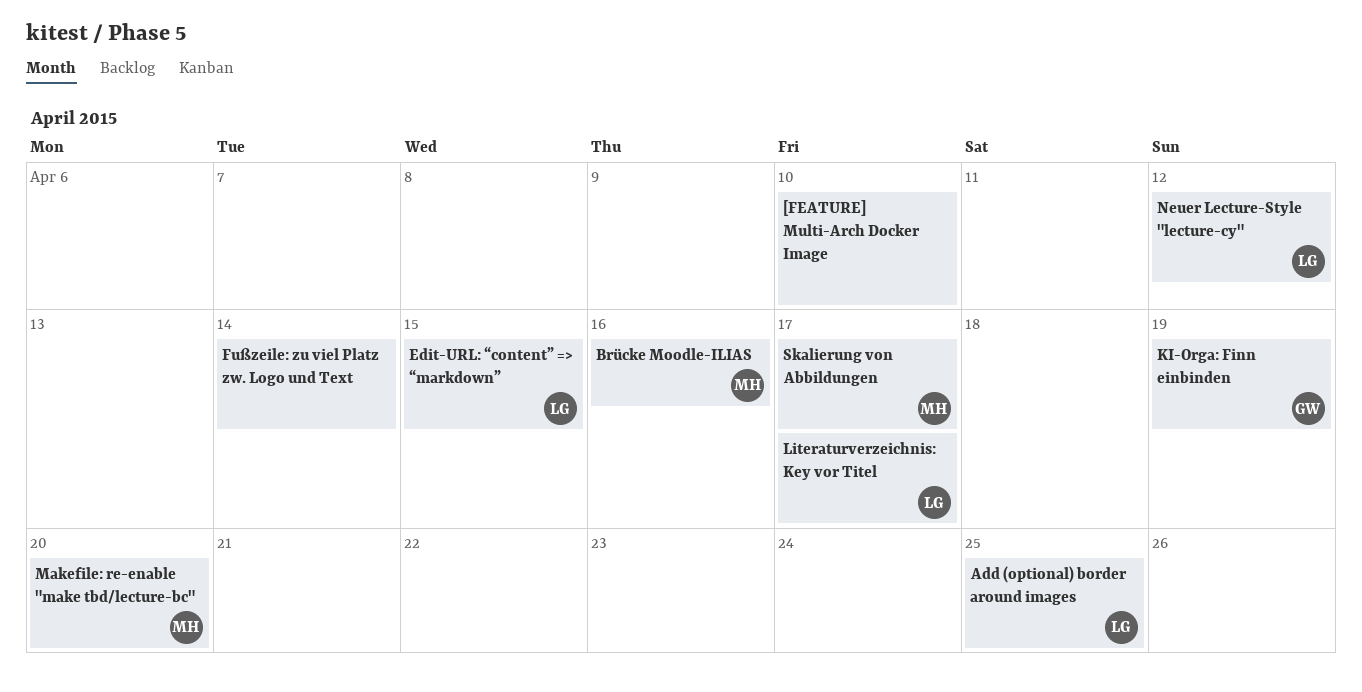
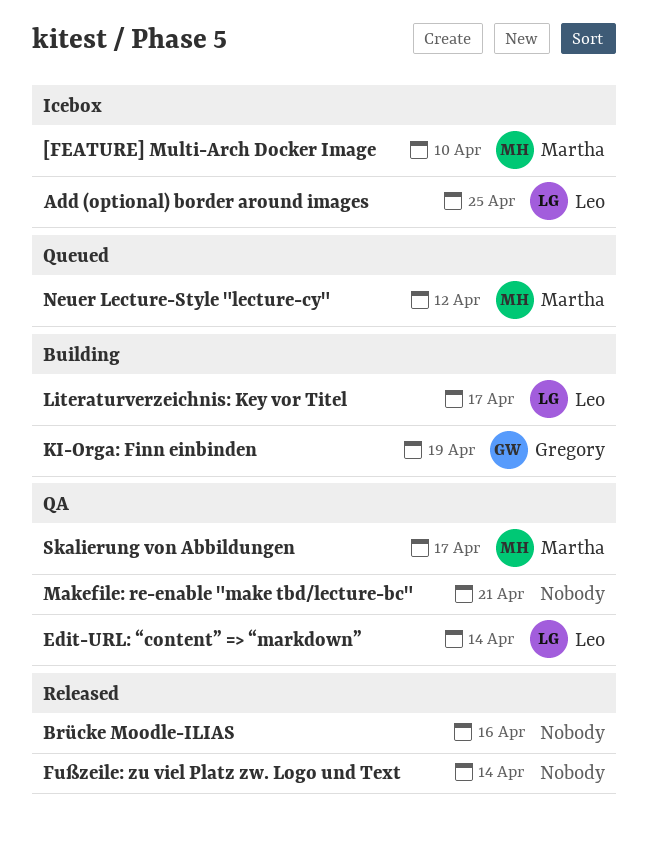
[FEATURE] Multi-Arch Docker Image, owner: none -> Martha
Brücke Moodle-ILIAS, owner: Martha -> none
Edit-URL: “content” => “markdown”, due: Apr 15 -> Apr 14
Makefile: re-enable "make tbd/lecture-bc", owner: Martha -> none
Makefile: re-enable "make tbd/lecture-bc", due: Apr 20 -> Apr 21
Neuer Lecture-Style "lecture-cy", owner: Leo -> Martha

